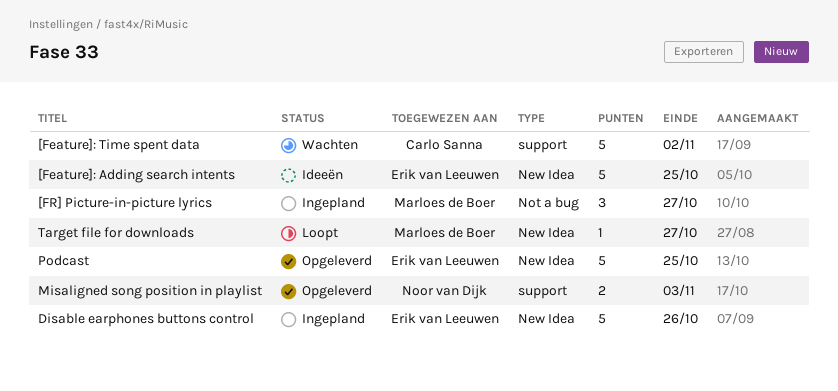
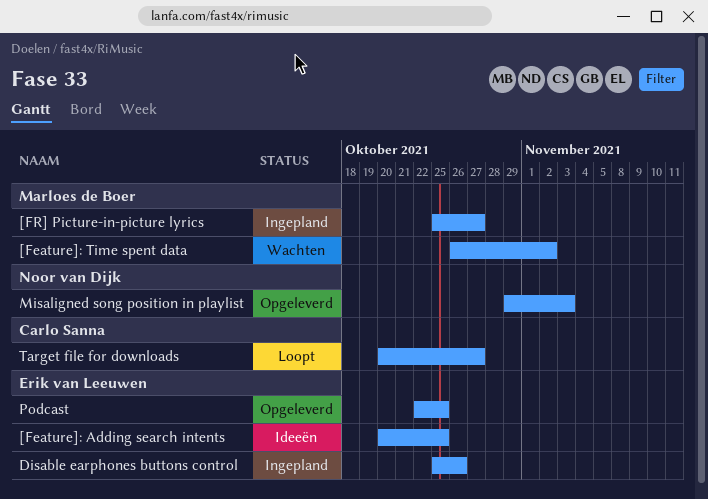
[Feature]: Time spent data, owner: Carlo Sanna -> Marloes de Boer
Target file for downloads, owner: Marloes de Boer -> Carlo Sanna

